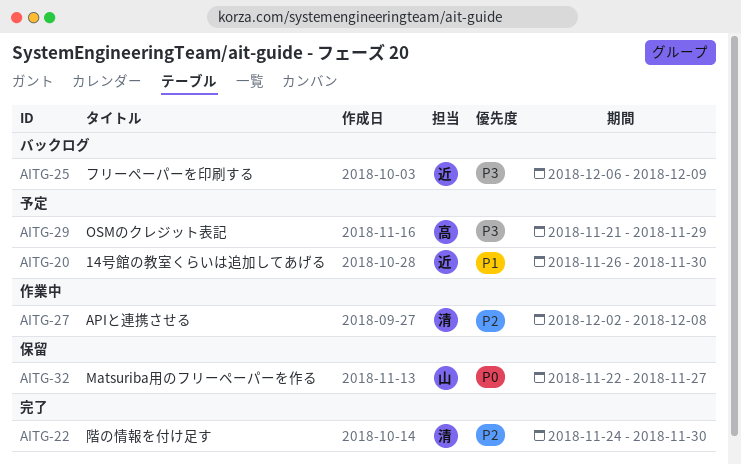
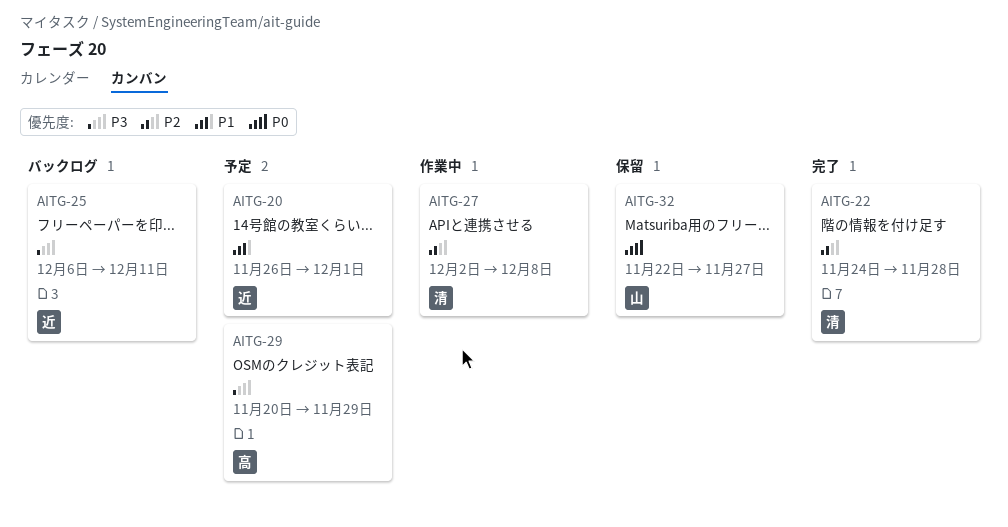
AITG-20, due: Nov 30 -> Dec 1
AITG-22, due: Nov 30 -> Nov 28
AITG-25, due: Dec 9 -> Dec 11
AITG-29, start: Nov 21 -> Nov 20

